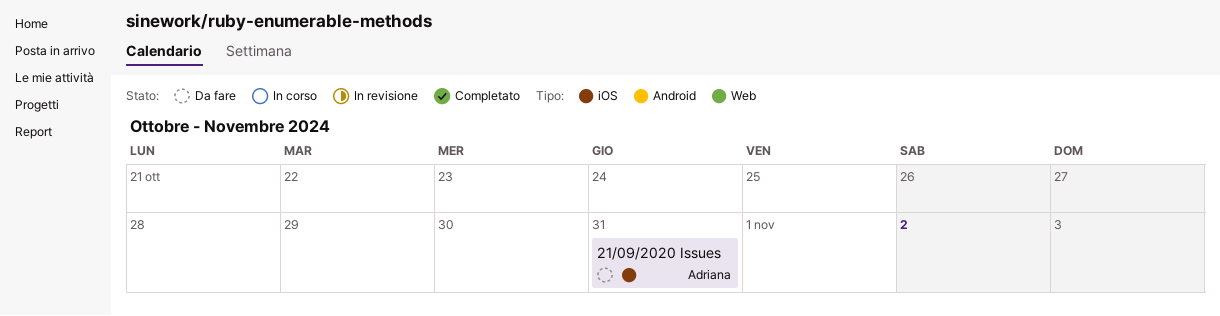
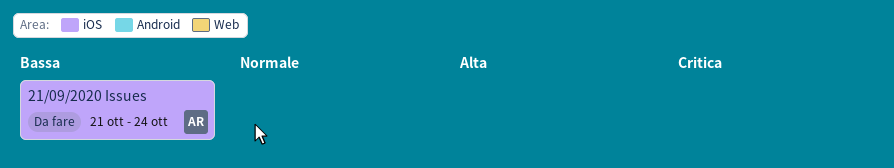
21/09/2020 Issues, due: Oct 31 -> Oct 24

